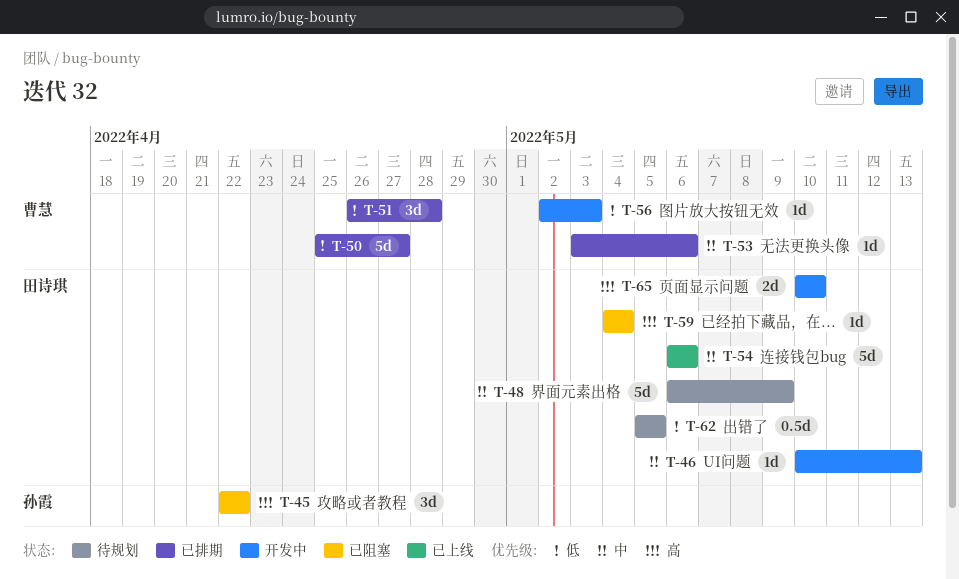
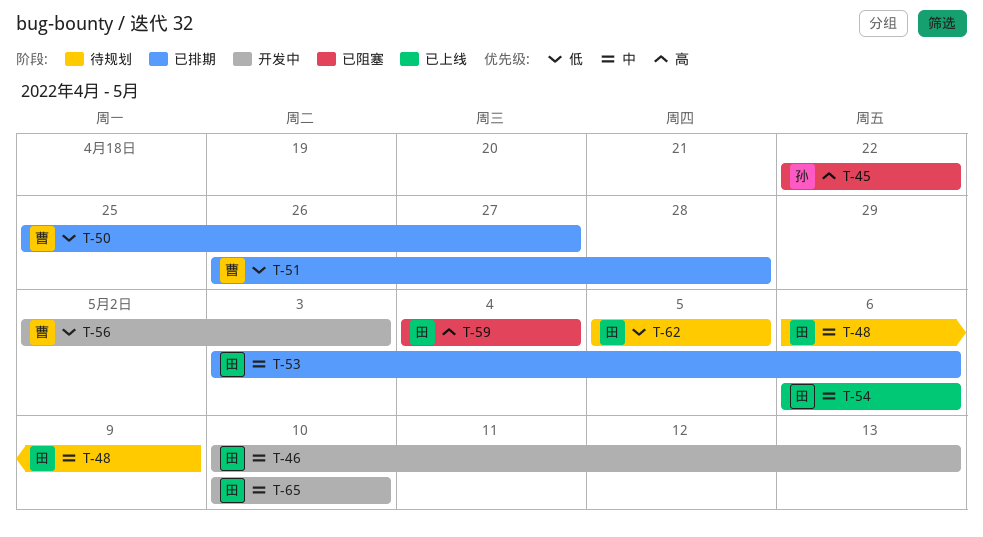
T-53, owner: 曹慧 -> 田诗琪
T-65, priority: 高 -> 中

